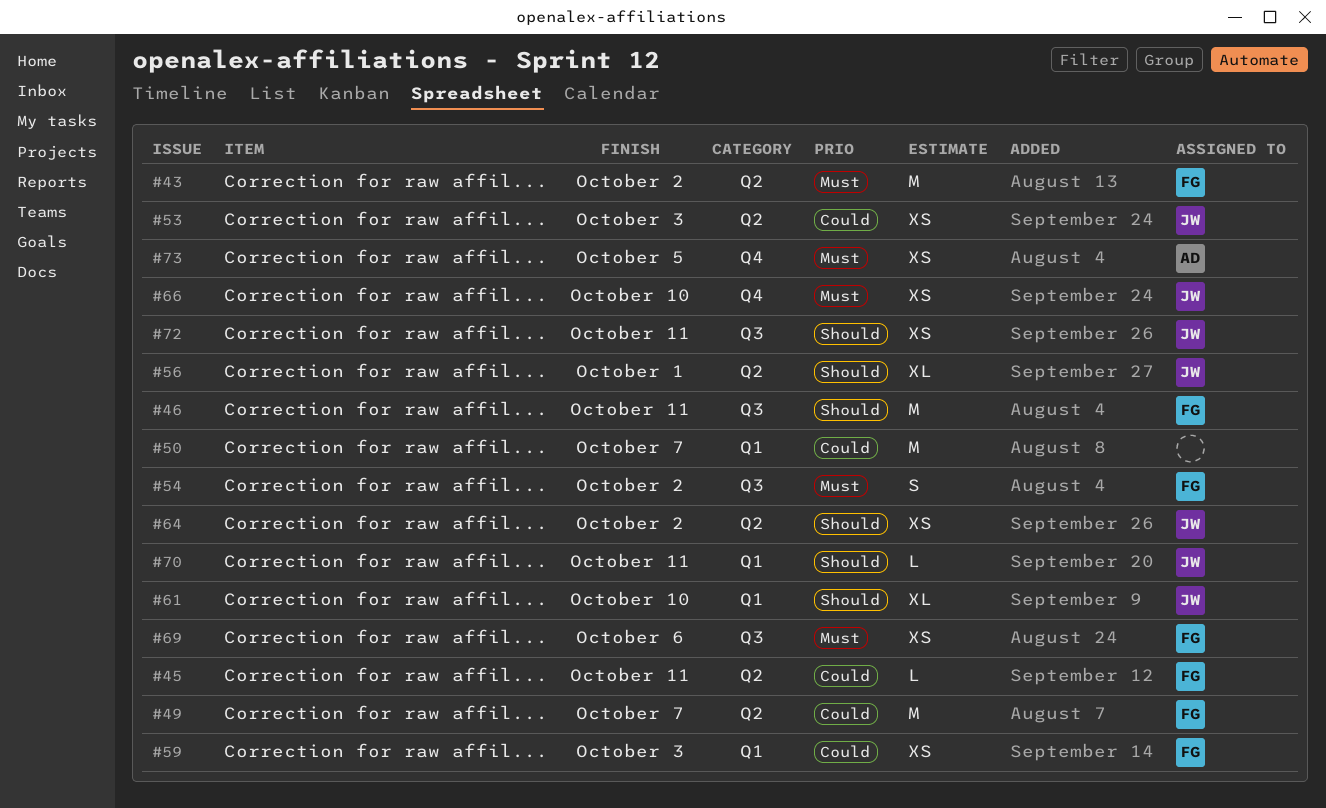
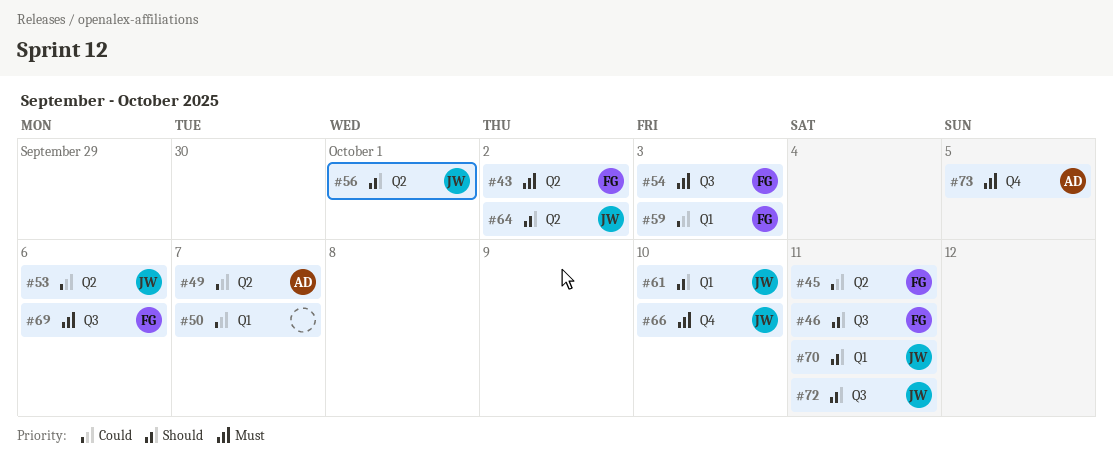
#49, owner: FG -> AD
#53, due: Oct 3 -> Oct 6
#54, due: Oct 2 -> Oct 3

